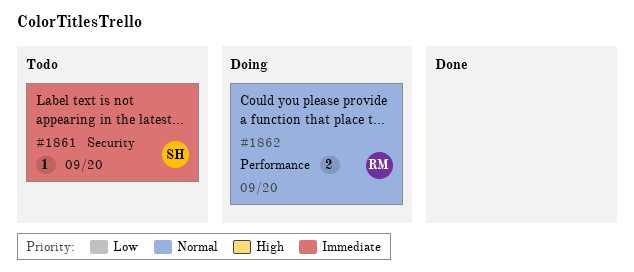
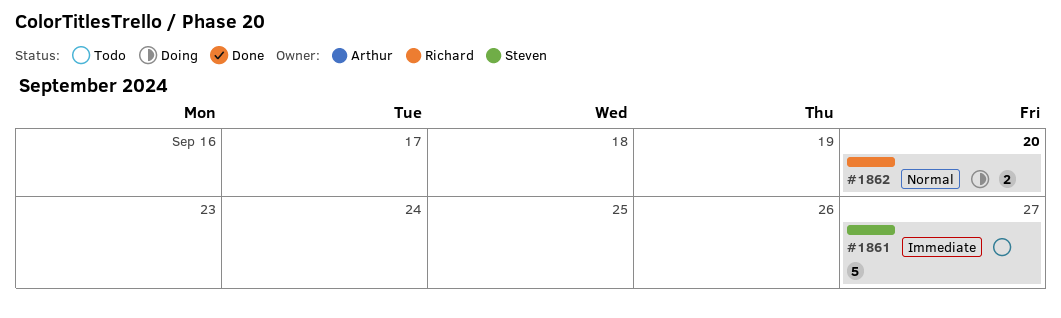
#1861, estimate: 1 -> 5
#1861, due: Sep 20 -> Sep 27

